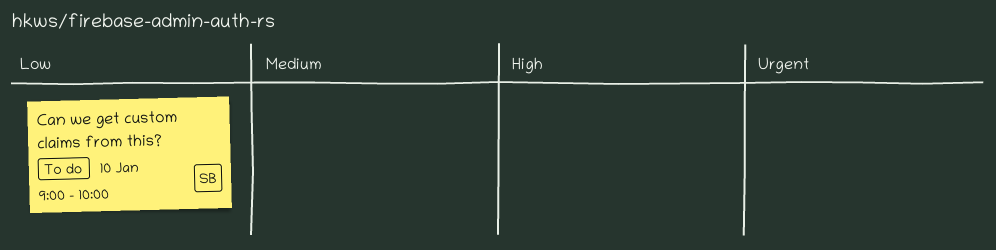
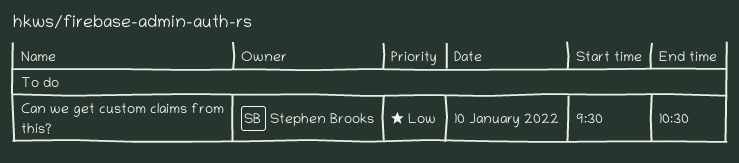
Can we get custom claims from this?, begins: 09:00 -> 09:30
Can we get custom claims from this?, ends: 10:00 -> 10:30

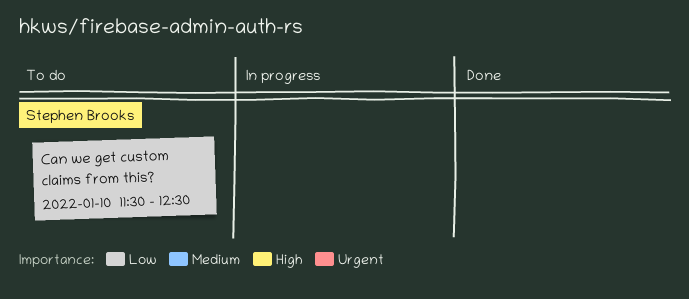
Can we get custom claims from this?, begins: 09:30 -> 11:30
Can we get custom claims from this?, ends: 10:30 -> 12:30

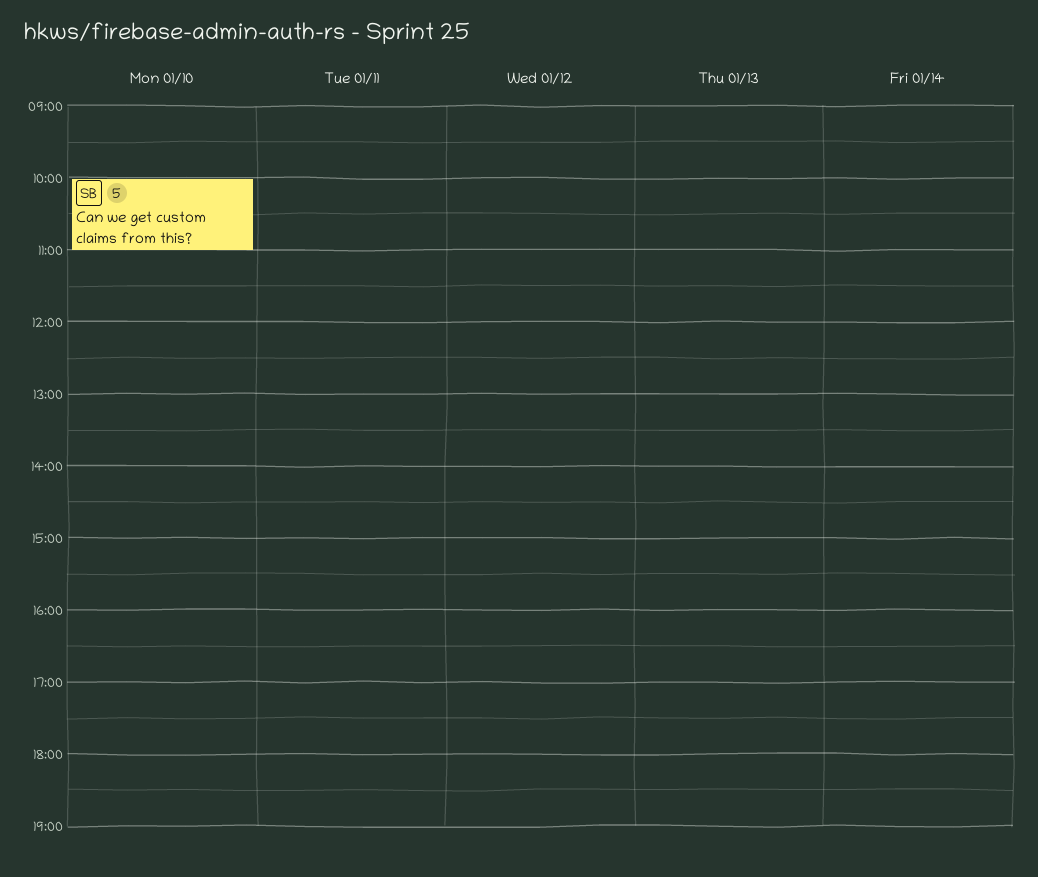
Can we get custom claims from this?, begins: 11:30 -> 10:00
Can we get custom claims from this?, ends: 12:30 -> 11:00

